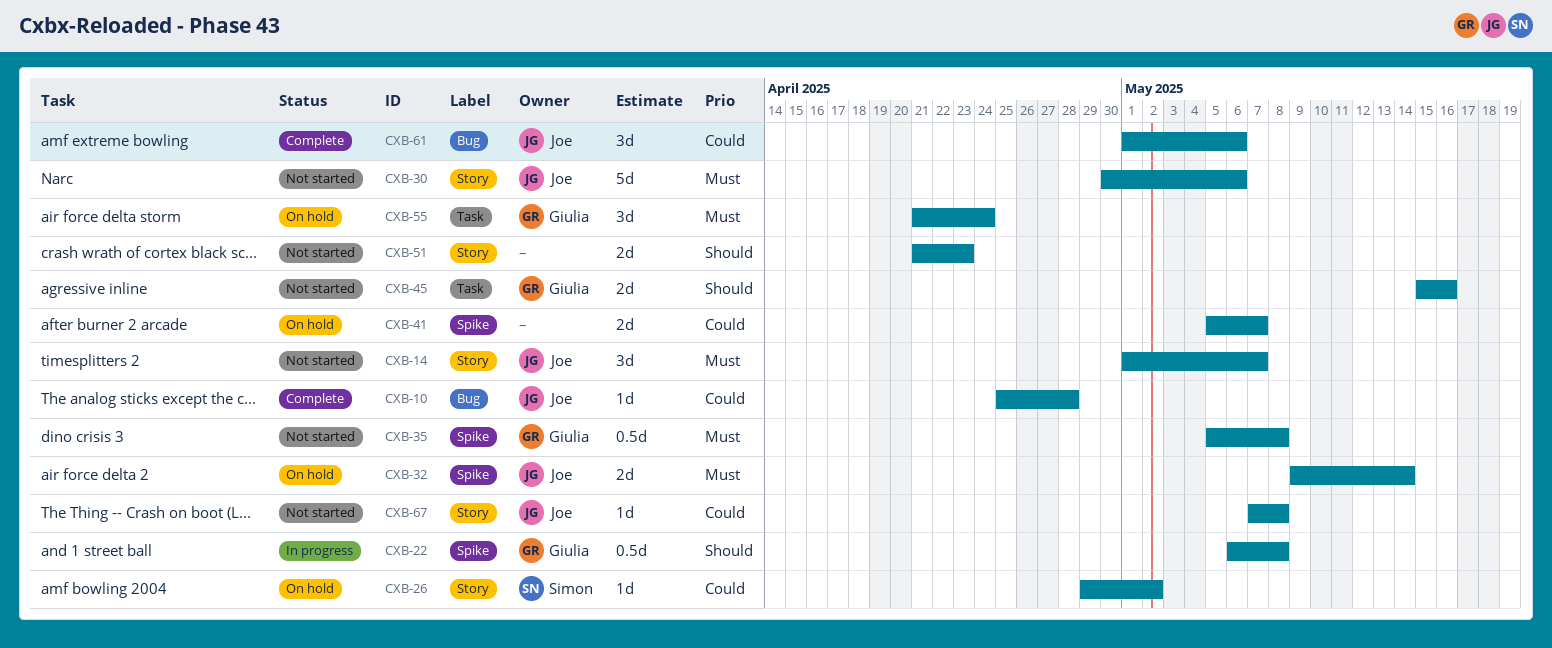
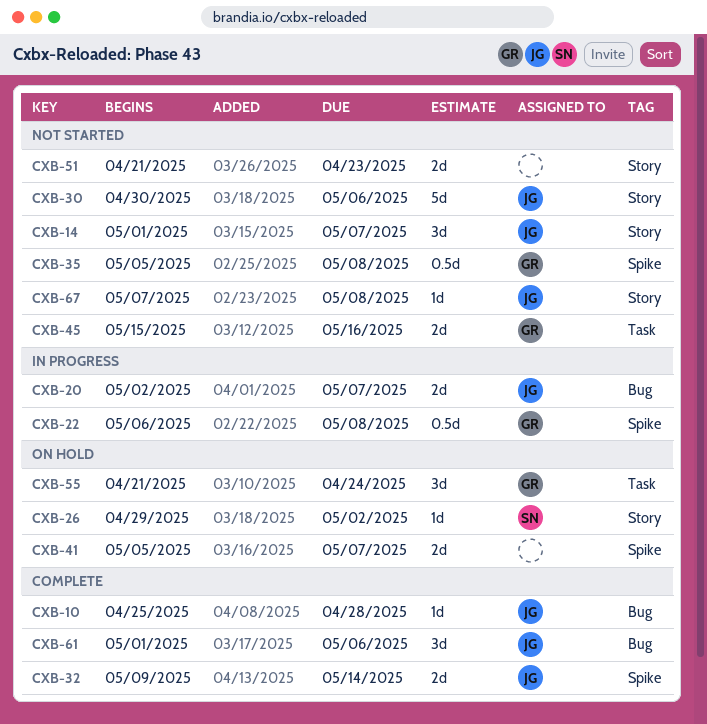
CXB-20: none -> present
CXB-32, status: On hold -> Complete

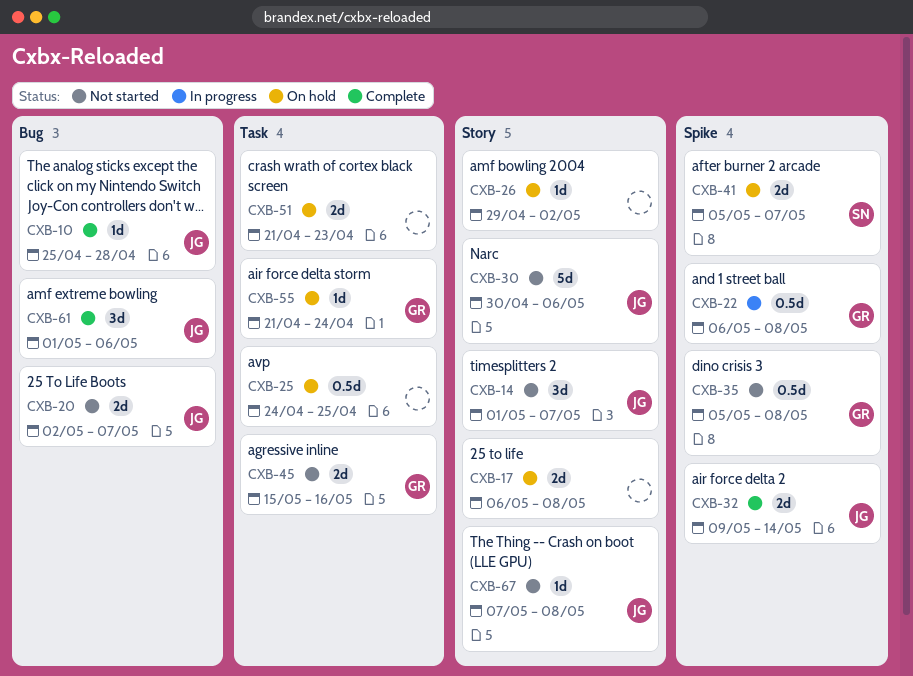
CXB-17: none -> present
CXB-20, status: In progress -> Not started
CXB-25: none -> present
CXB-26, owner: SN -> none
CXB-41, owner: none -> SN
CXB-51, status: Not started -> On hold
CXB-51, label: Story -> Task
CXB-55, estimate: 3d -> 1d

